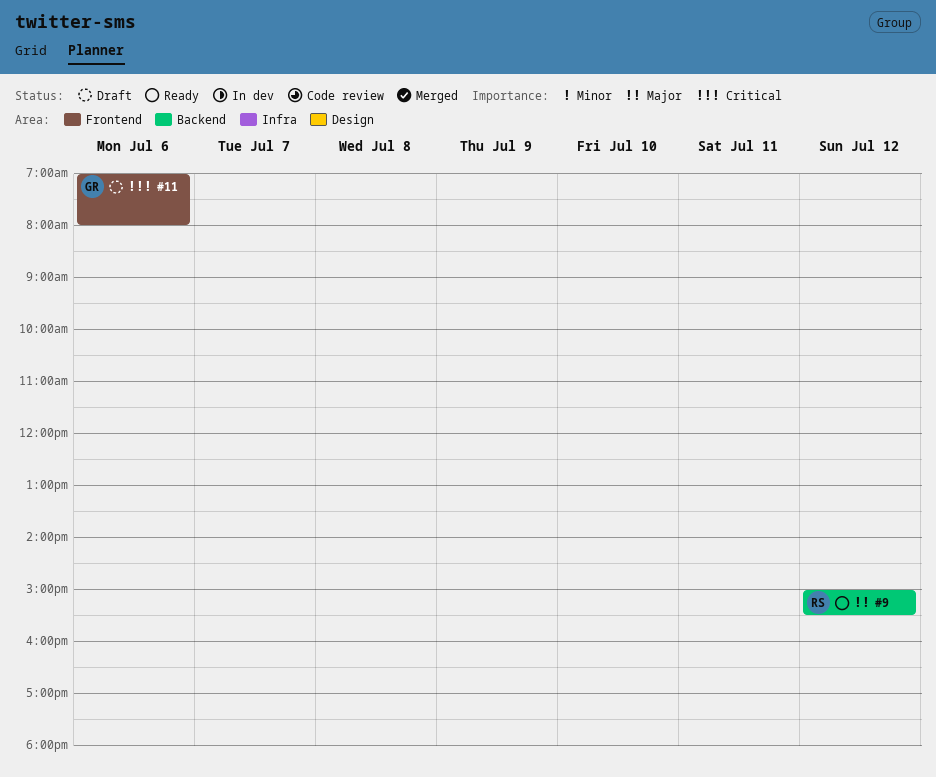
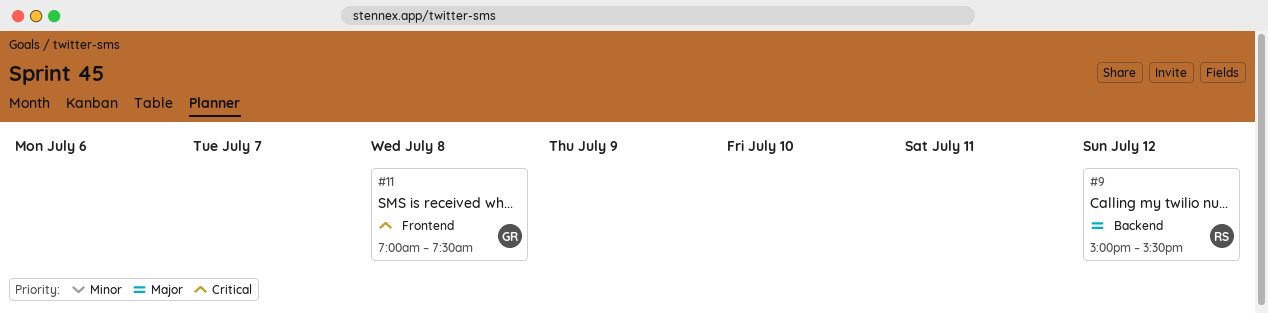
#11, day: Jul 6 -> Jul 8
#11, ends: 08:00 -> 07:30

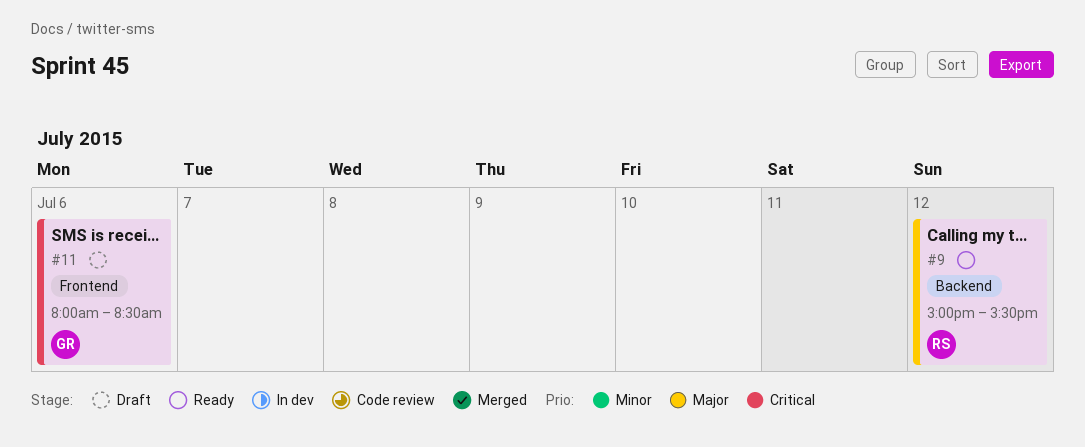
#11, day: Jul 8 -> Jul 6
#11, begins: 07:00 -> 08:00
#11, ends: 07:30 -> 08:30

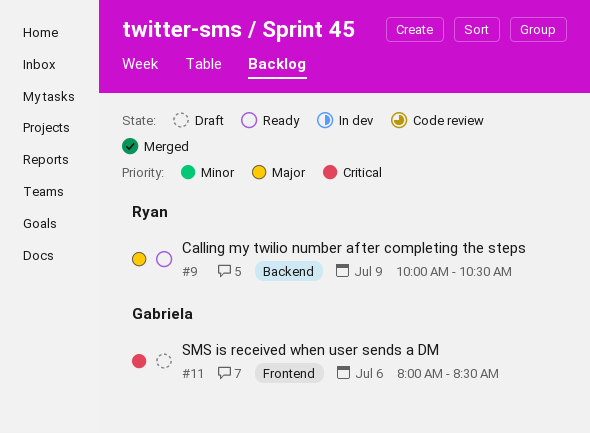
#9, day: Jul 12 -> Jul 9
#9, begins: 15:00 -> 10:00
#9, ends: 15:30 -> 10:30

